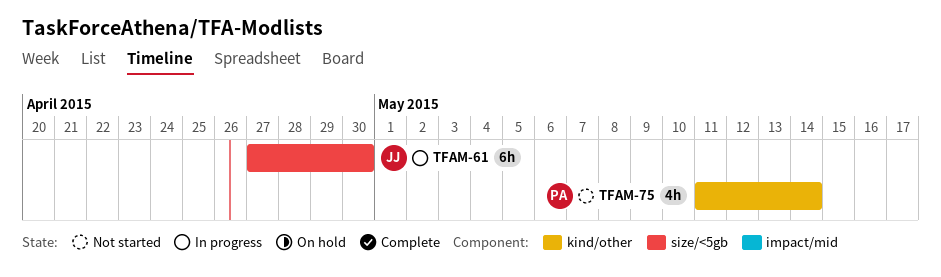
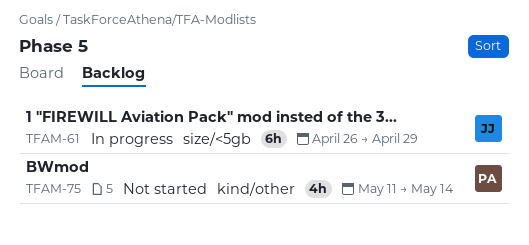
TFAM-61, start: Apr 27 -> Apr 26
TFAM-61, due: Apr 30 -> Apr 29

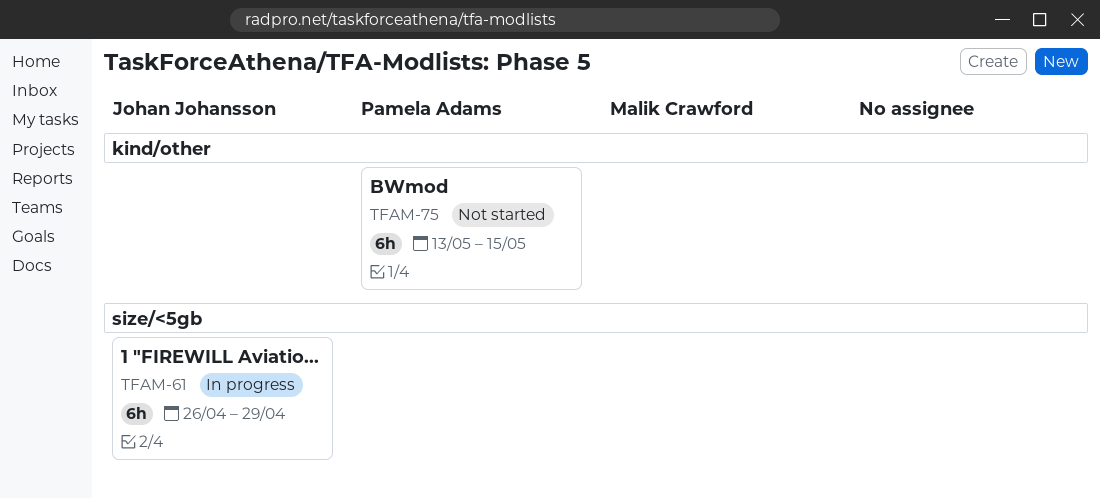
TFAM-75, estimate: 4h -> 6h
TFAM-75, start: May 11 -> May 13
TFAM-75, due: May 14 -> May 15

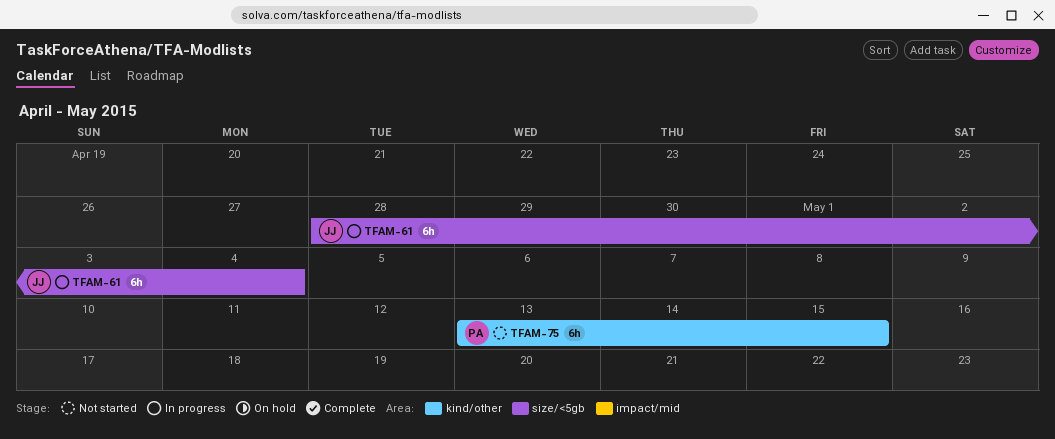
TFAM-61, start: Apr 26 -> Apr 28
TFAM-61, due: Apr 29 -> May 4

